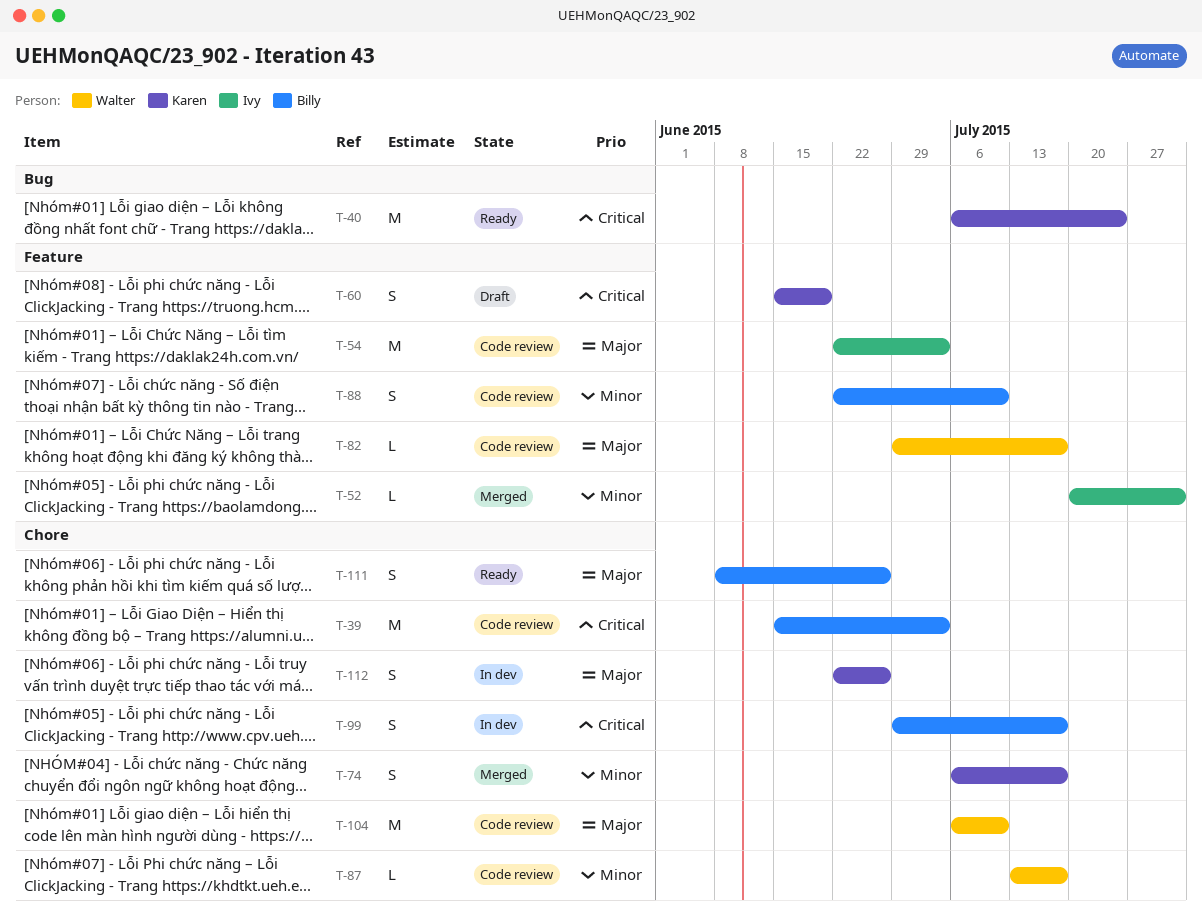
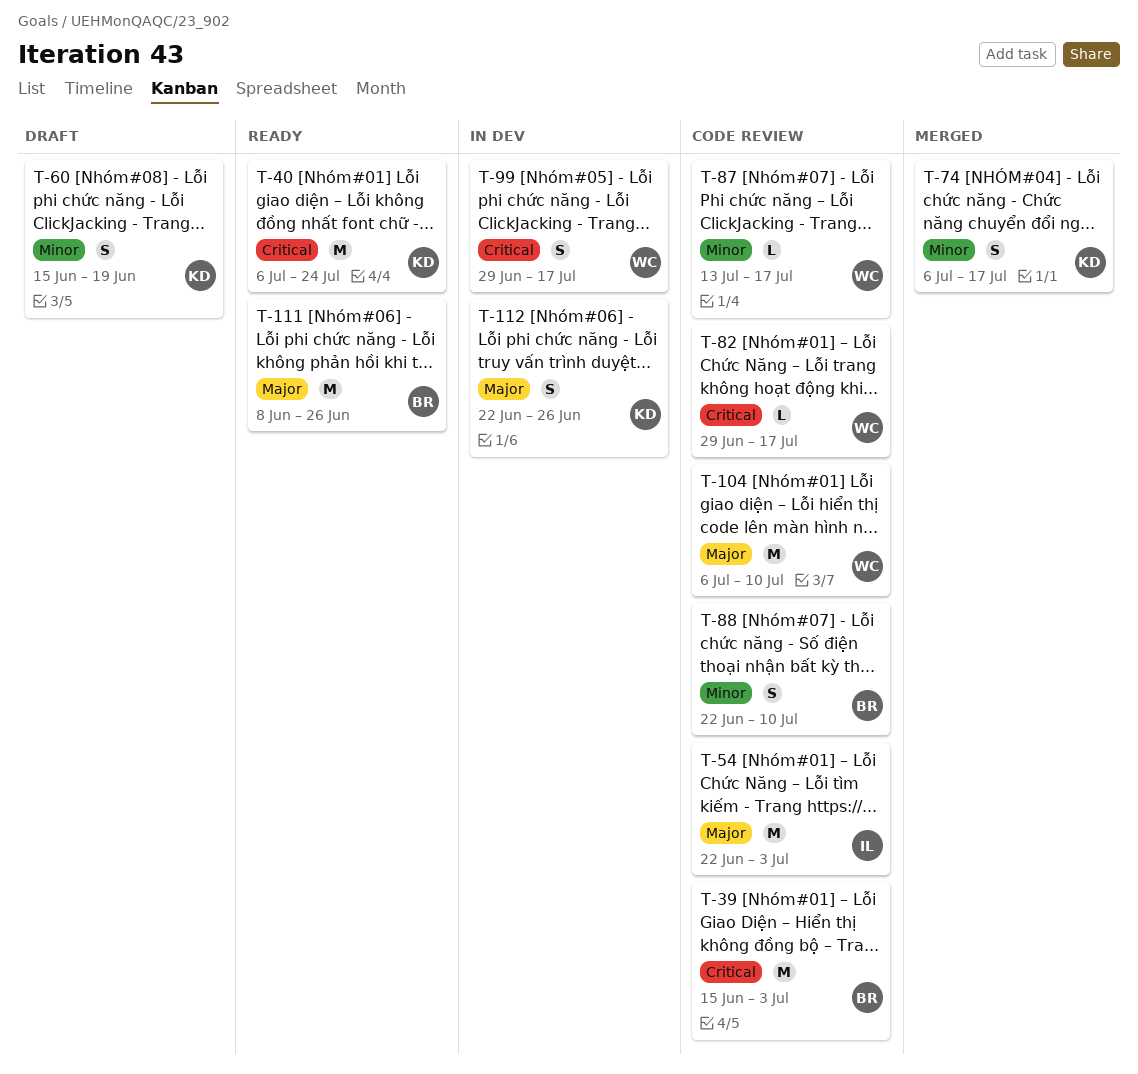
T-52: present -> none
T-60, priority: Critical -> Minor
T-82, priority: Major -> Critical
T-99, owner: Billy -> Walter
T-111, estimate: S -> M

